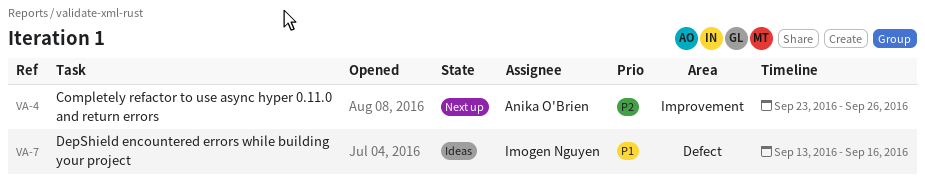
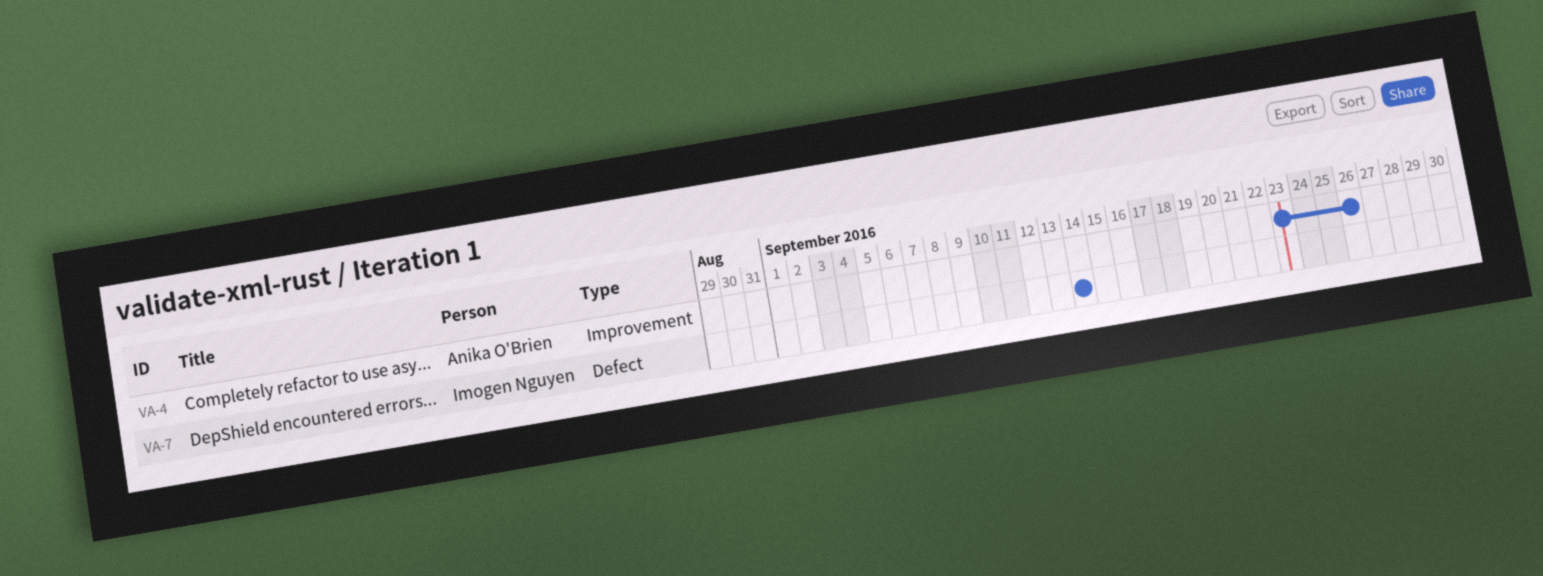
VA-7, start: Sep 13 -> Sep 14
VA-7, due: Sep 16 -> Sep 14

